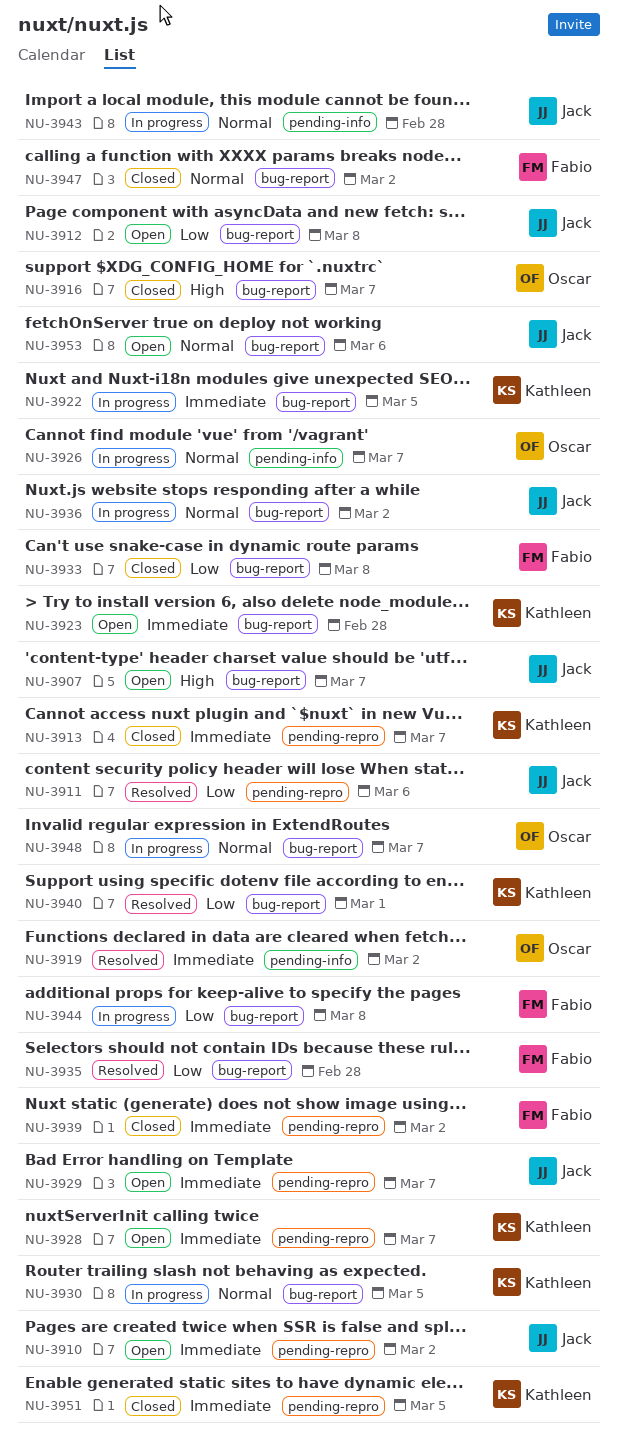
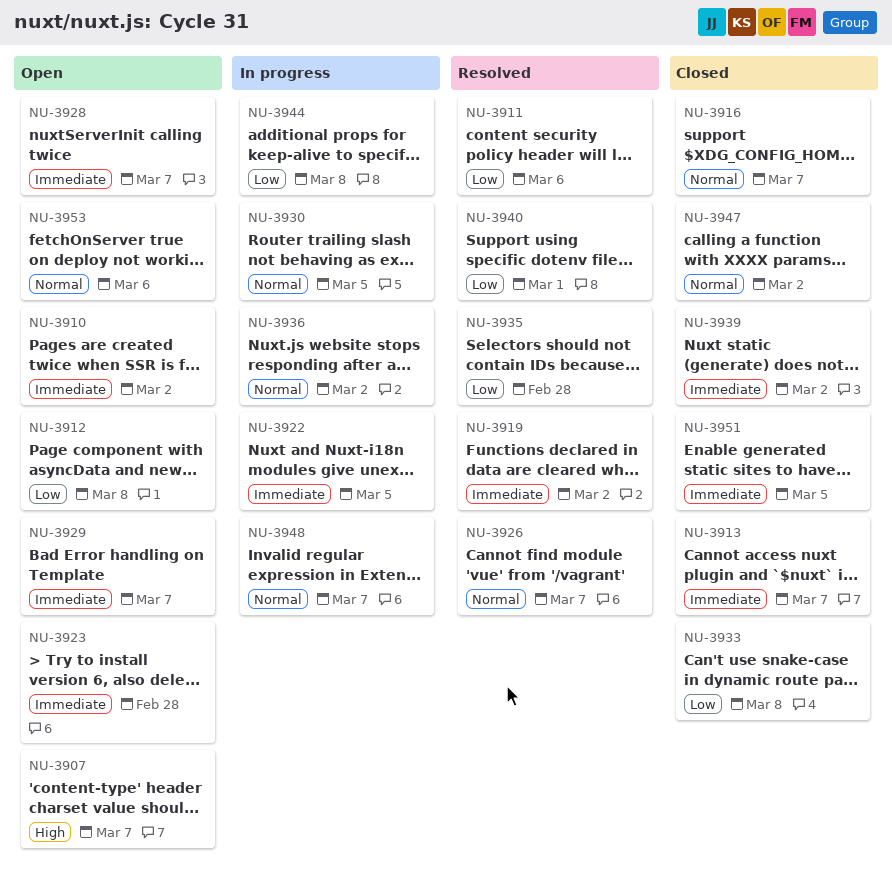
NU-3916, priority: High -> Normal
NU-3926, status: In progress -> Resolved
NU-3943: present -> none

